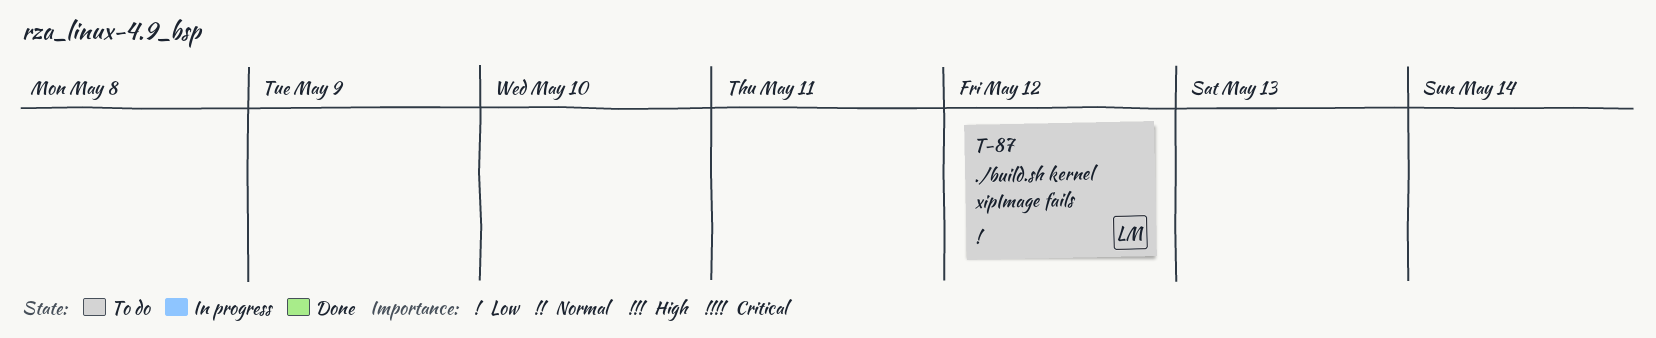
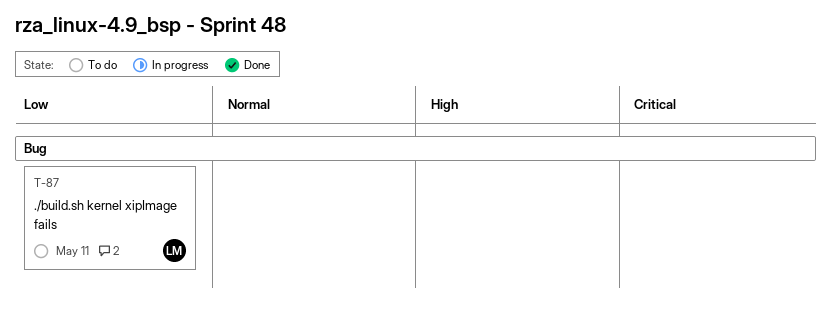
T-87, due: May 12 -> May 11

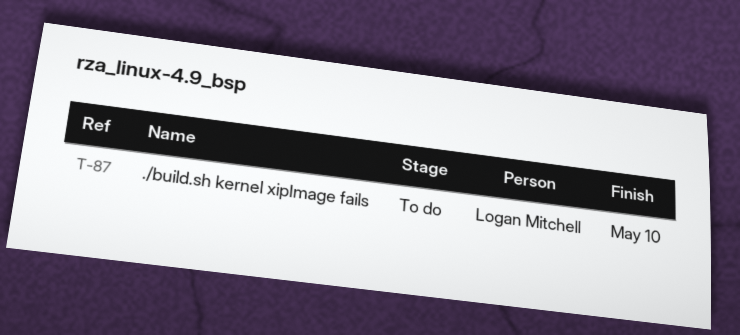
T-87, due: May 11 -> May 10

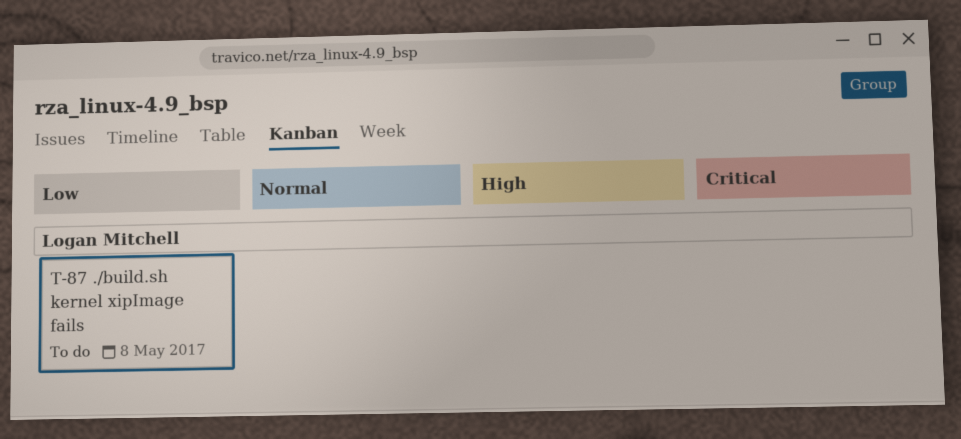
T-87, due: May 10 -> May 8

